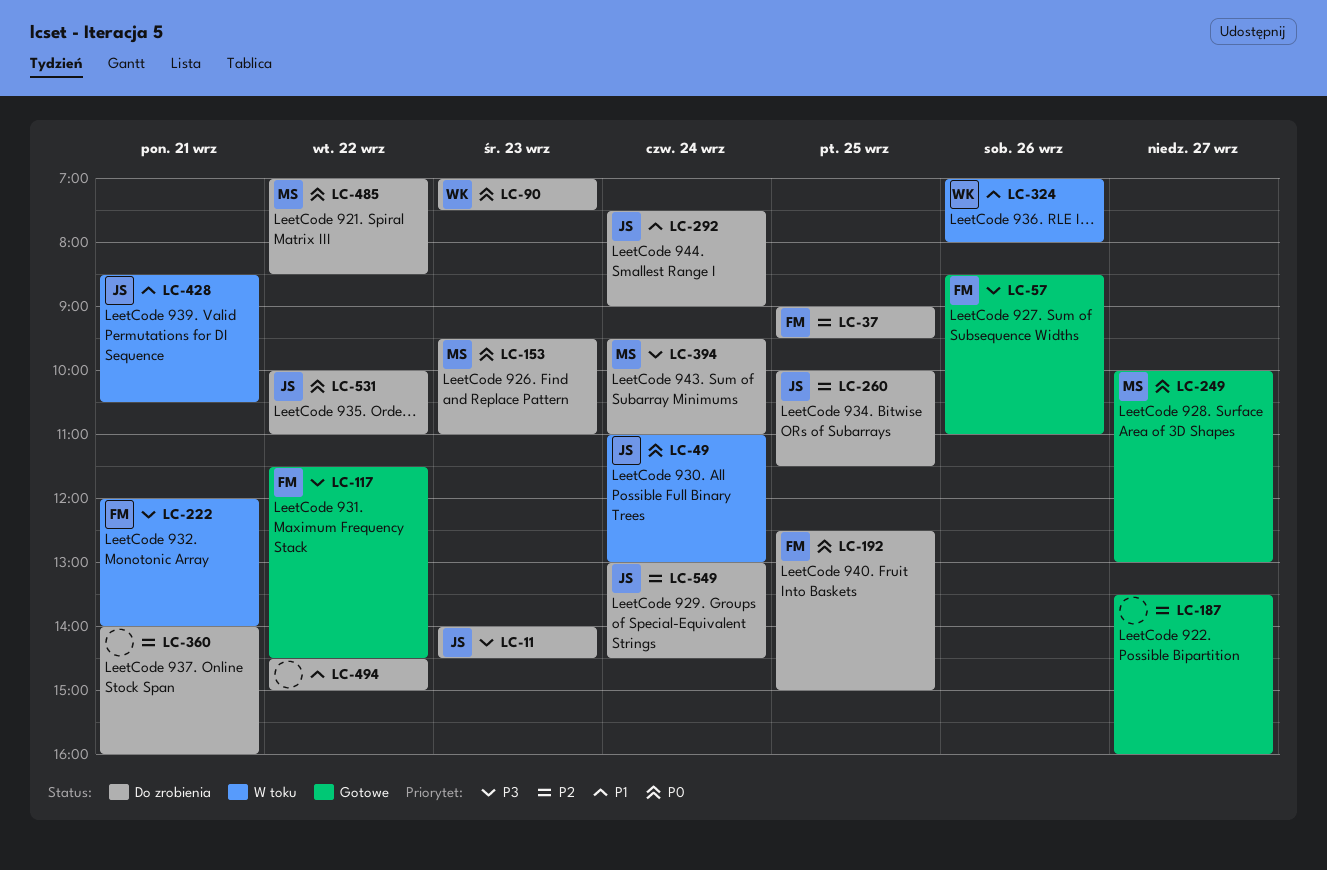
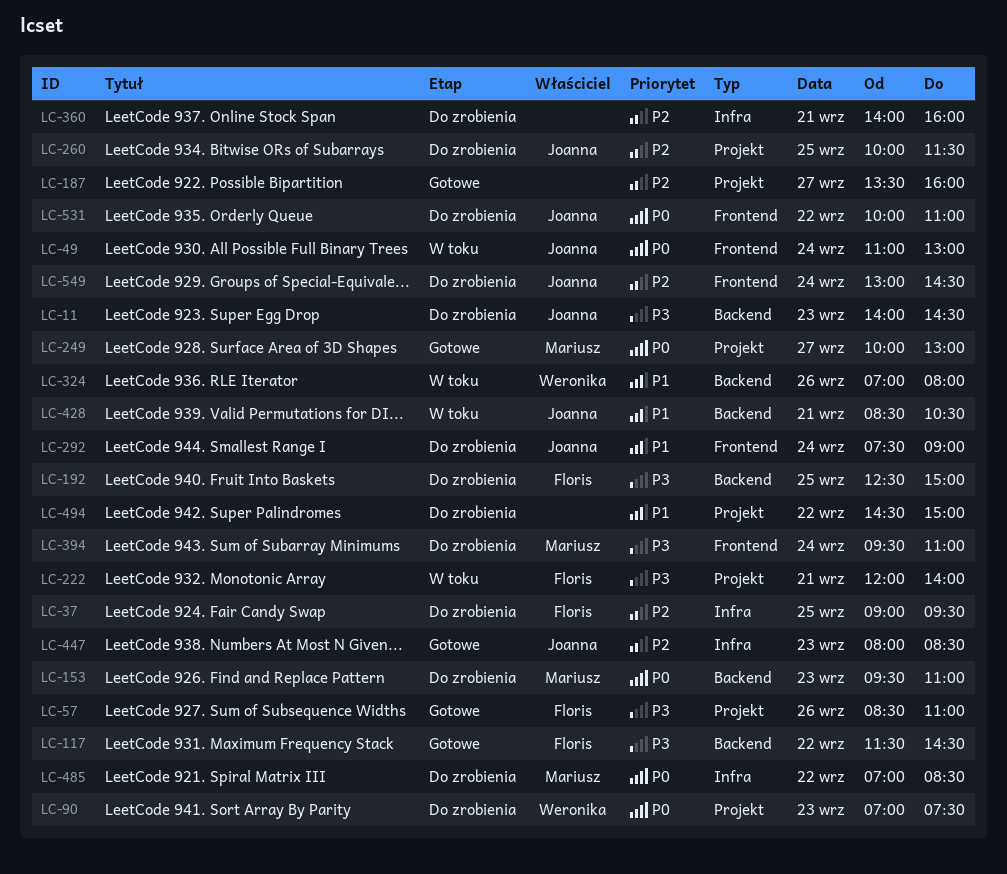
LC-192, priority: P0 -> P3
LC-447: none -> present

